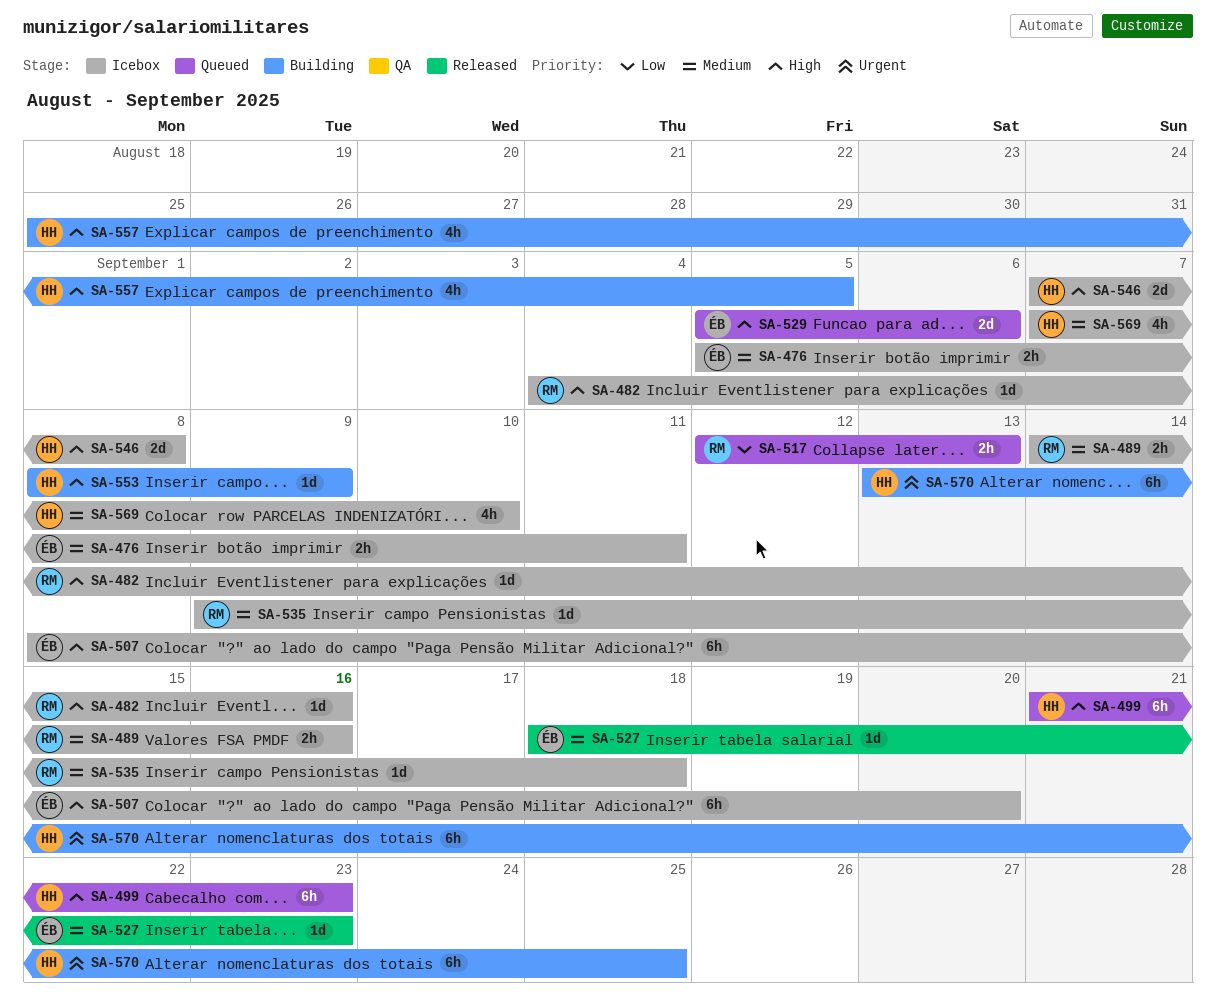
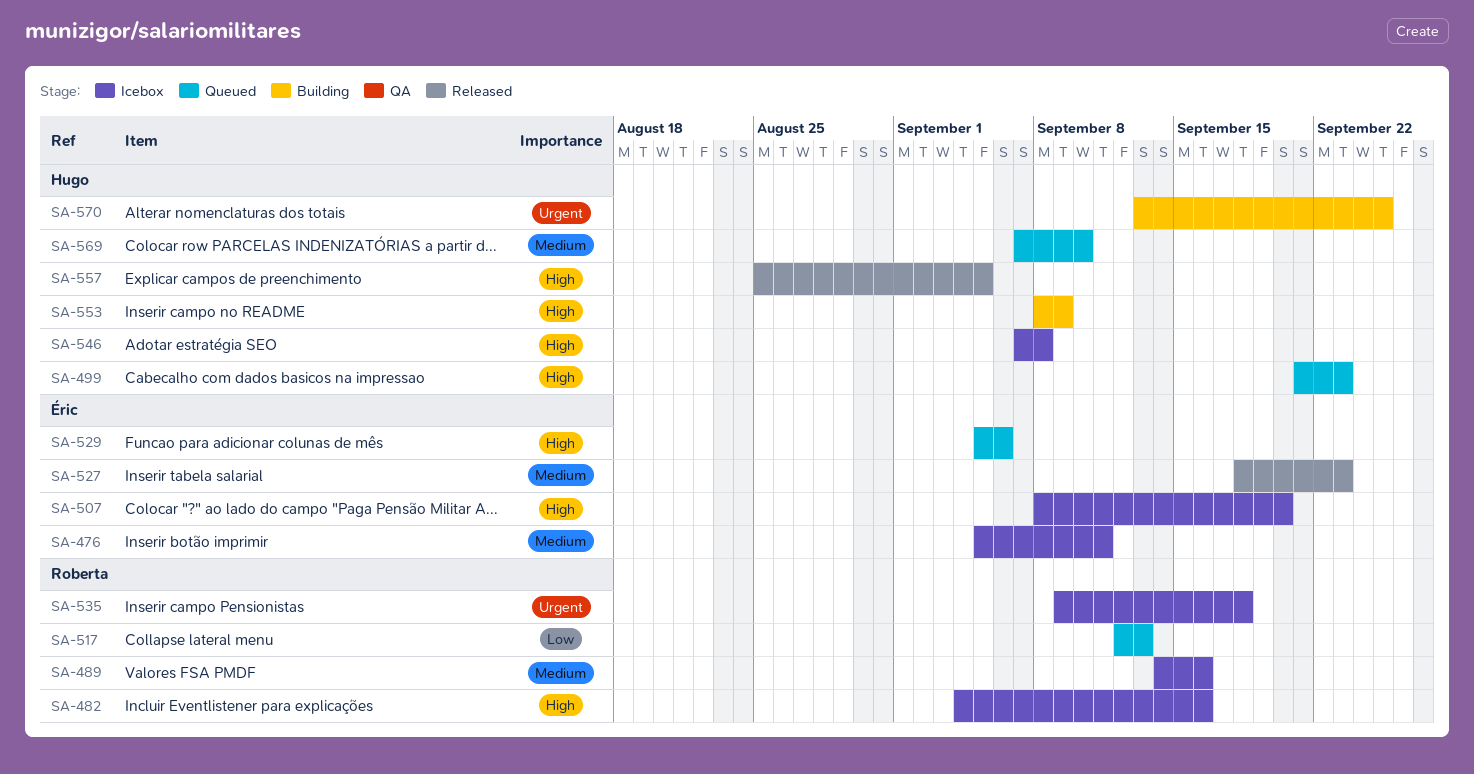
SA-535, priority: Medium -> Urgent
SA-557, status: Building -> Released
SA-569, status: Icebox -> Queued

